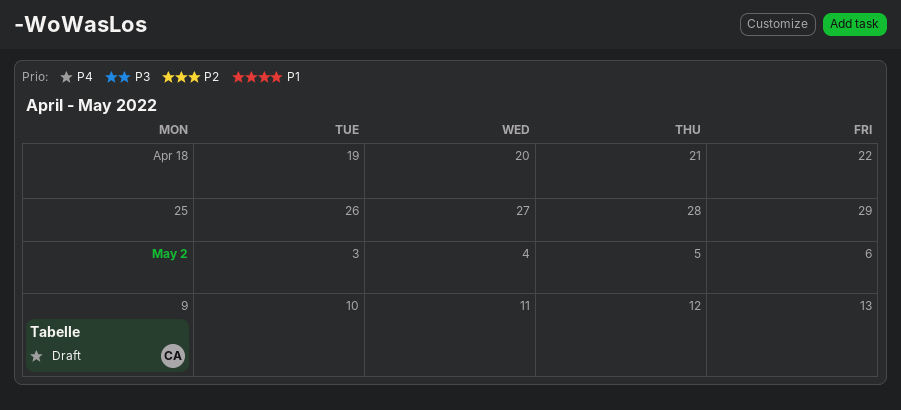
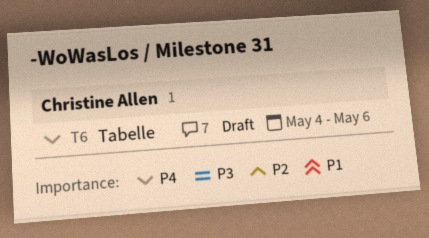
Tabelle, due: May 9 -> May 6

